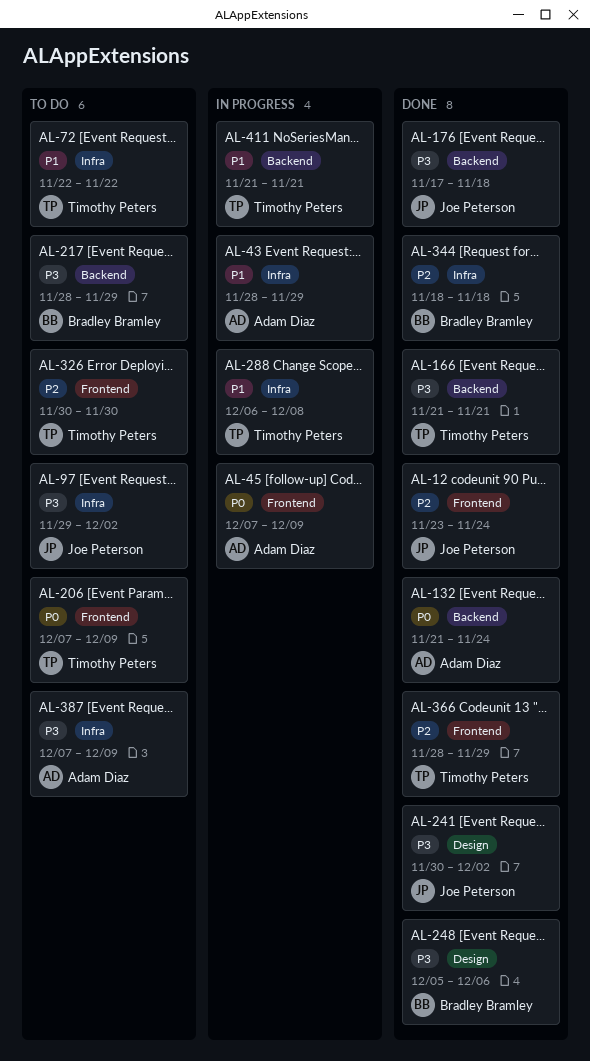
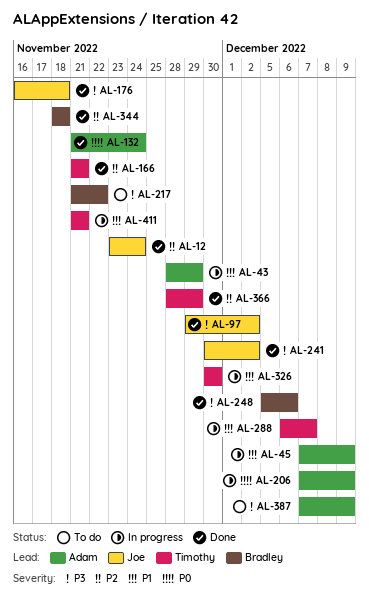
AL-45, priority: P0 -> P1
AL-72: present -> none
AL-97, status: To do -> Done
AL-166, priority: P3 -> P2
AL-176, start: Nov 17 -> Nov 16
AL-206, status: To do -> In progress
AL-206, owner: Timothy Peters -> Adam Diaz
AL-217, start: Nov 28 -> Nov 21
AL-217, due: Nov 29 -> Nov 22
AL-288, due: Dec 8 -> Dec 7
AL-326, status: To do -> In progress
AL-326, priority: P2 -> P1

